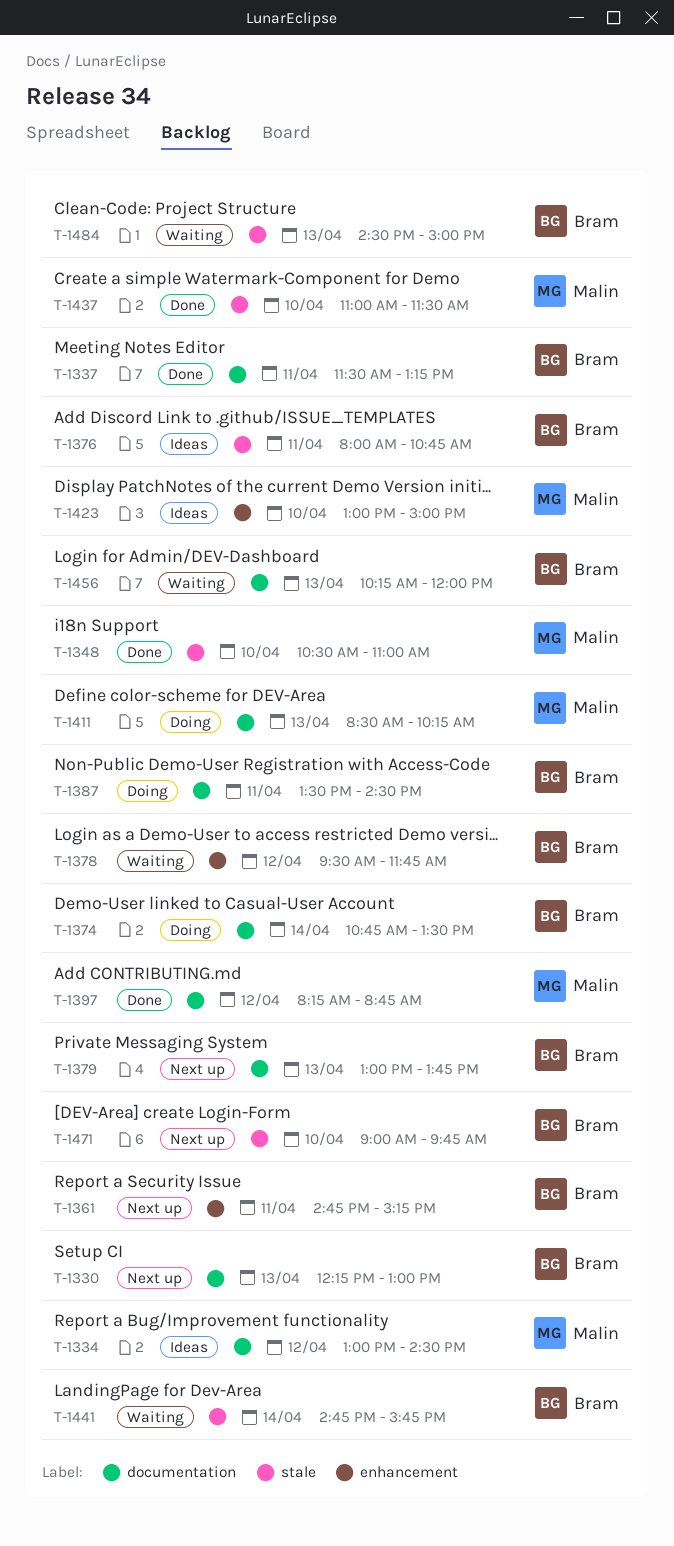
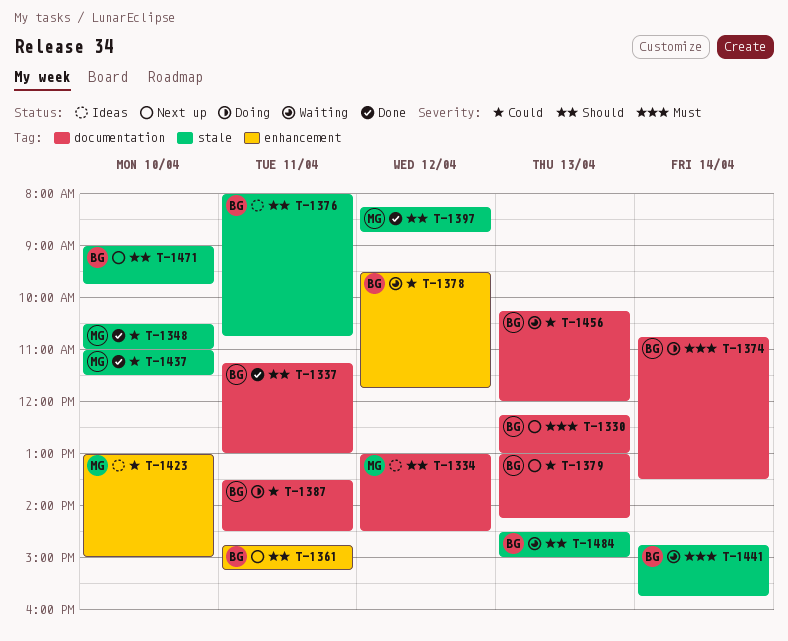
T-1337, begins: 11:30 -> 11:15
T-1337, ends: 13:15 -> 13:00
T-1379, ends: 13:45 -> 14:15
T-1397, label: documentation -> stale
T-1411: present -> none

